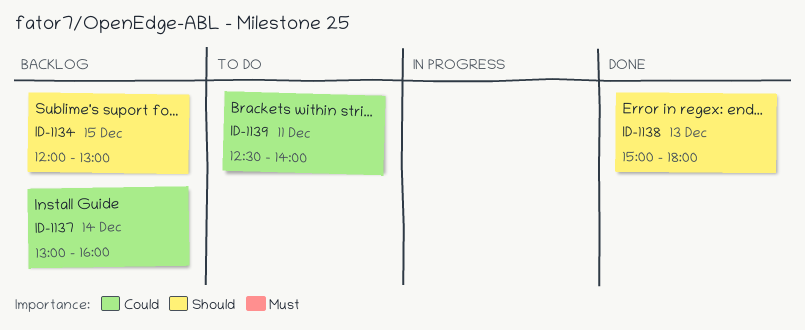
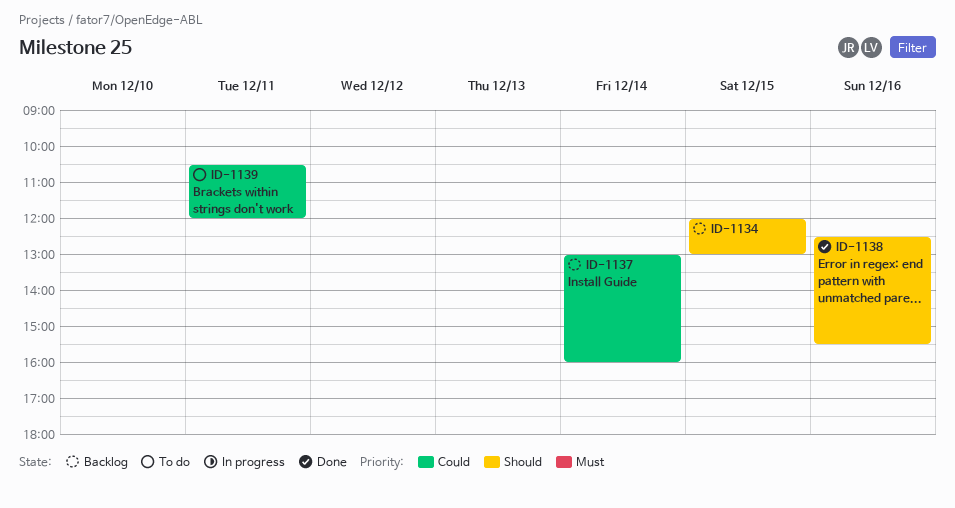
ID-1138, day: Dec 13 -> Dec 16
ID-1138, begins: 15:00 -> 12:30
ID-1138, ends: 18:00 -> 15:30
ID-1139, begins: 12:30 -> 10:30
ID-1139, ends: 14:00 -> 12:00

